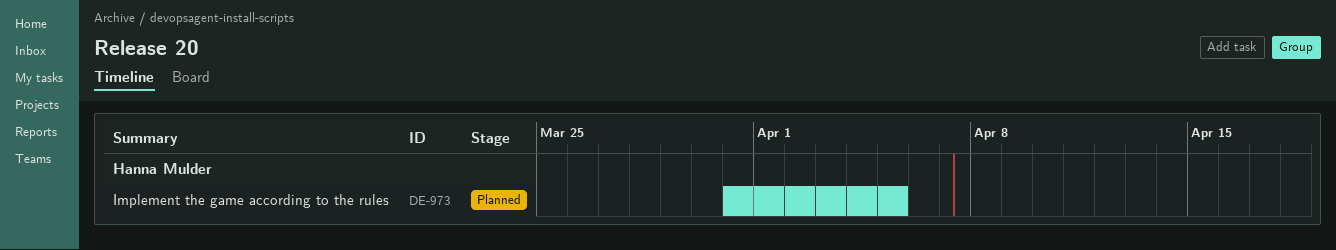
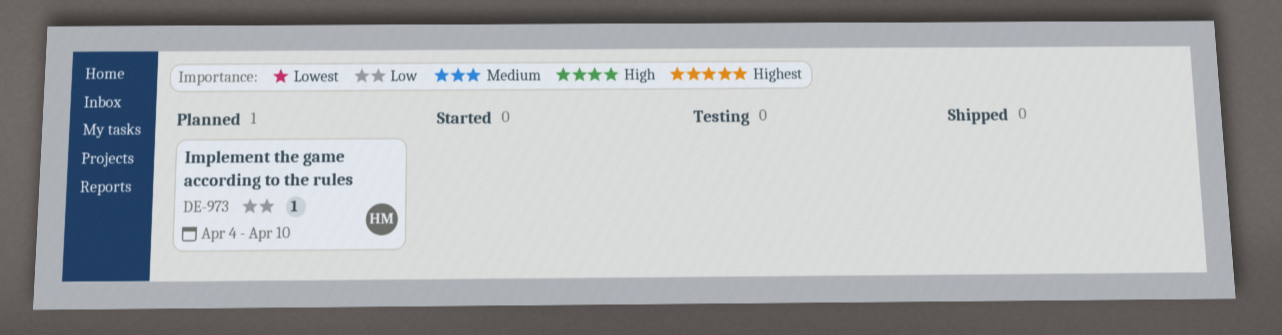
DE-973, start: Mar 31 -> Apr 4
DE-973, due: Apr 5 -> Apr 10

